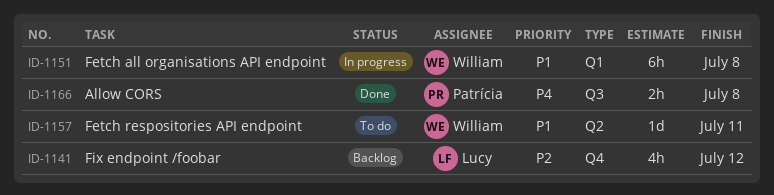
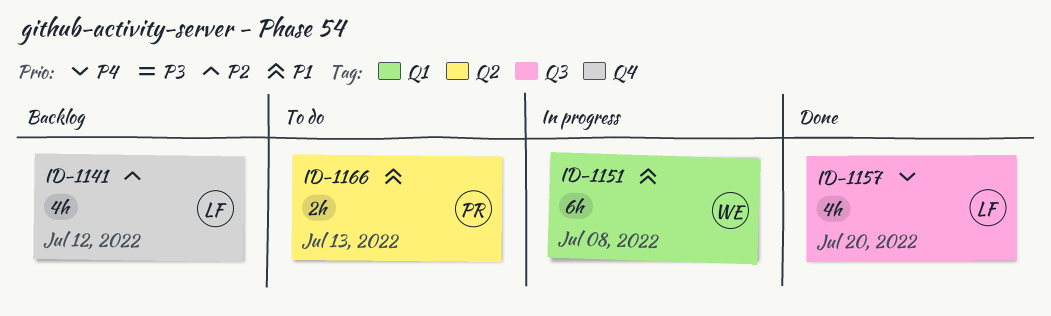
ID-1157, status: To do -> Done
ID-1157, owner: William -> Lucy
ID-1157, priority: P1 -> P4
ID-1157, label: Q2 -> Q3
ID-1157, estimate: 1d -> 4h
ID-1157, due: Jul 11 -> Jul 20
ID-1166, status: Done -> To do
ID-1166, priority: P4 -> P1
ID-1166, label: Q3 -> Q2
ID-1166, due: Jul 8 -> Jul 13

